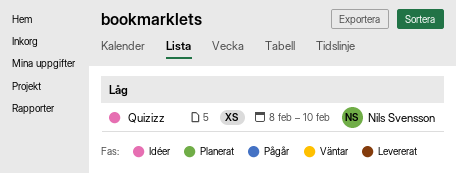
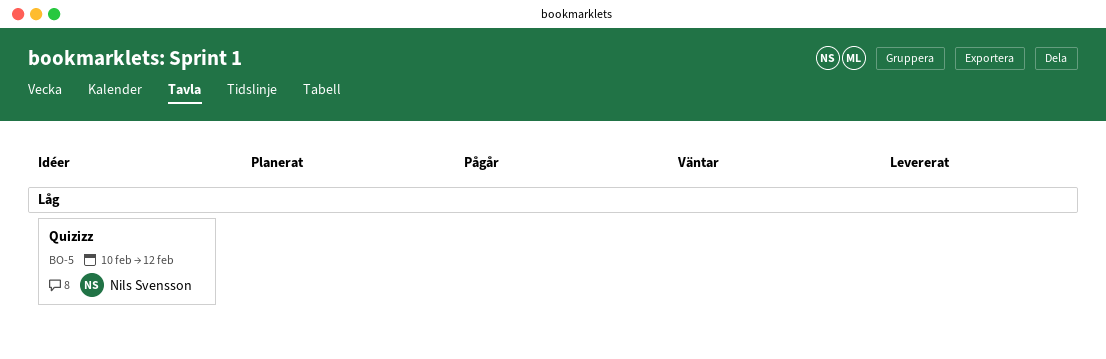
Quizizz, start: Feb 8 -> Feb 10
Quizizz, due: Feb 10 -> Feb 12

